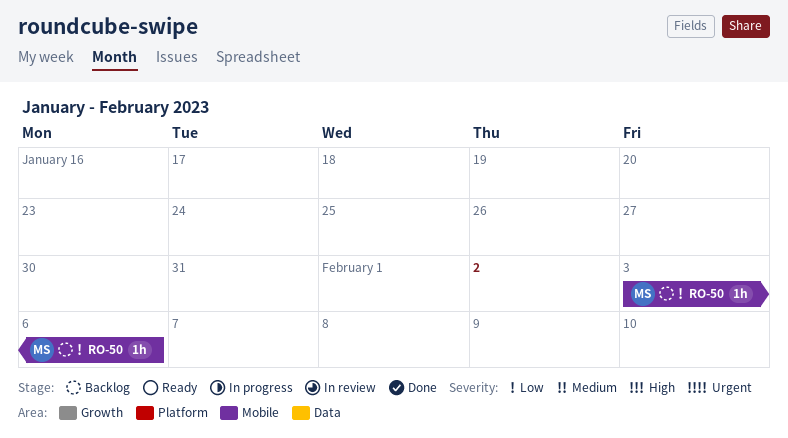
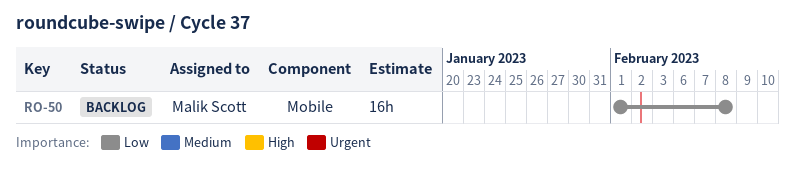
RO-50, estimate: 1h -> 16h
RO-50, start: Feb 3 -> Feb 1
RO-50, due: Feb 6 -> Feb 8

